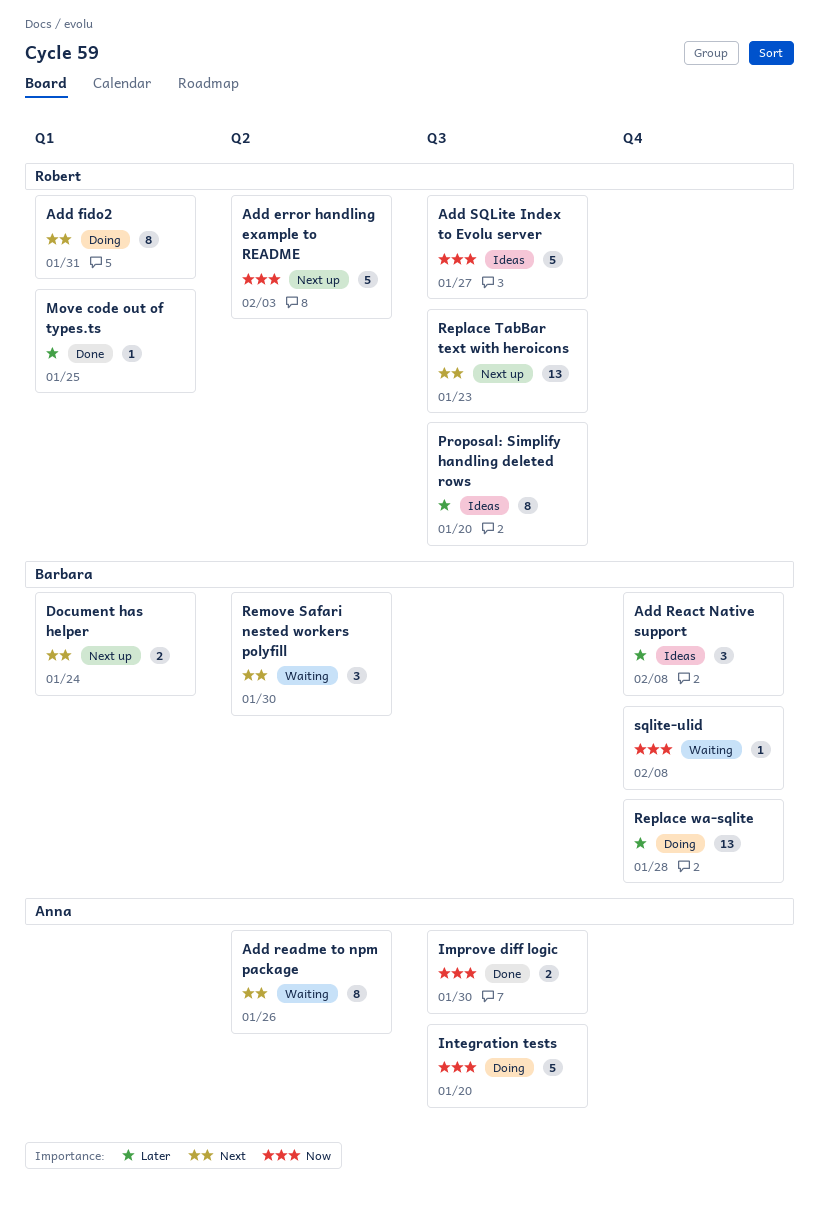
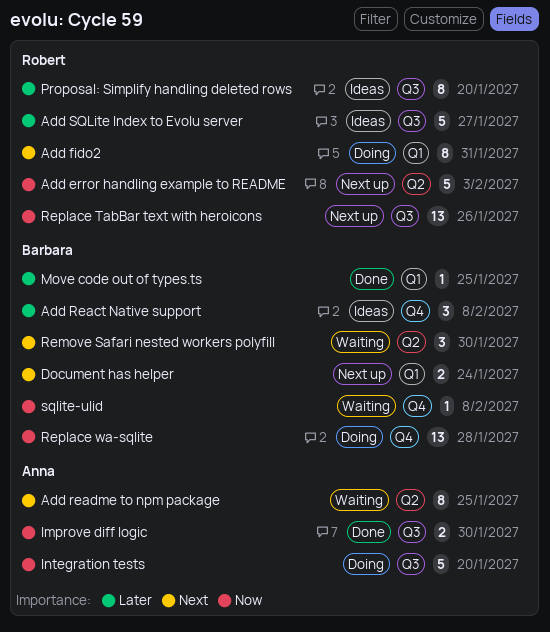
Add readme to npm package, due: Jan 26 -> Jan 25
Add SQLite Index to Evolu server, priority: Now -> Later
Move code out of types.ts, owner: Robert -> Barbara
Replace TabBar text with heroicons, priority: Next -> Now
Replace TabBar text with heroicons, due: Jan 23 -> Jan 26
Replace wa-sqlite, priority: Later -> Now

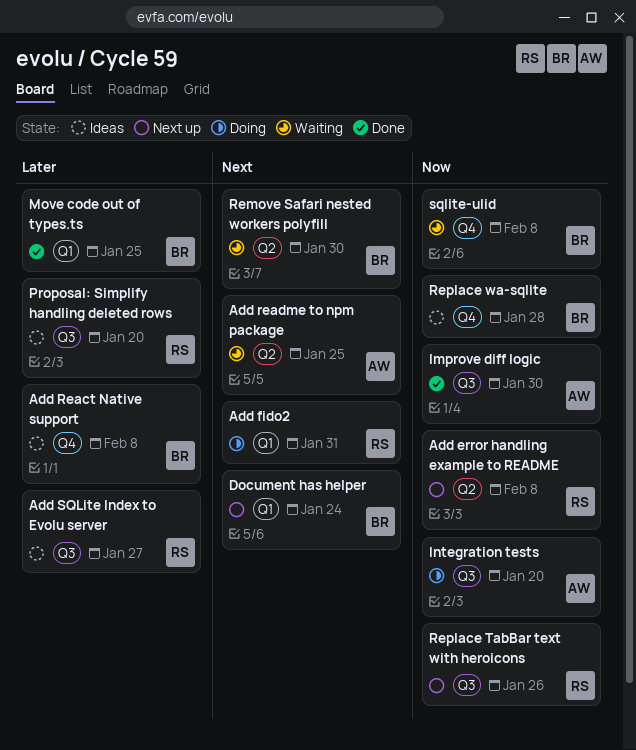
Add error handling example to README, due: Feb 3 -> Feb 8
Replace wa-sqlite, status: Doing -> Ideas

